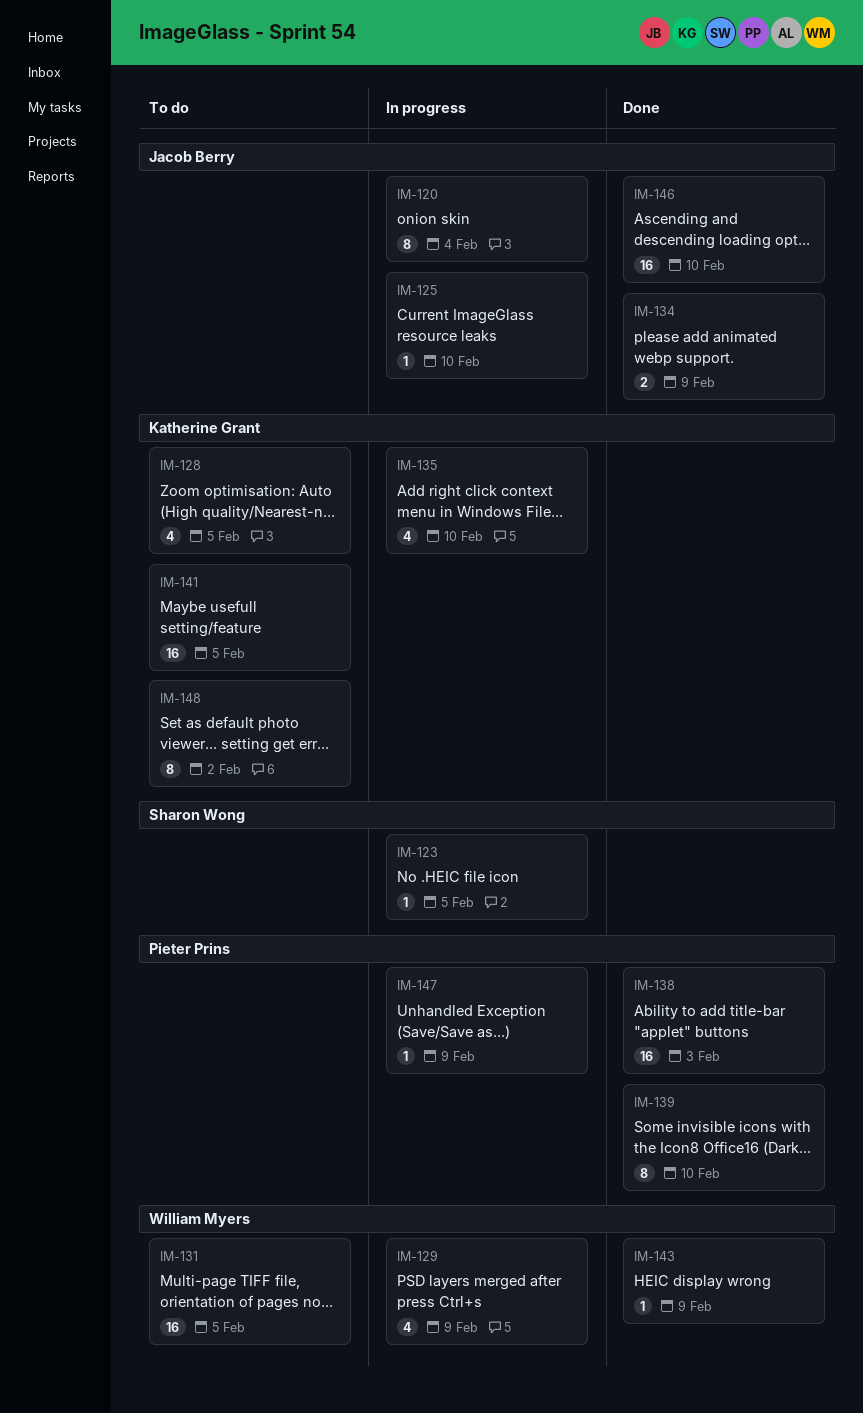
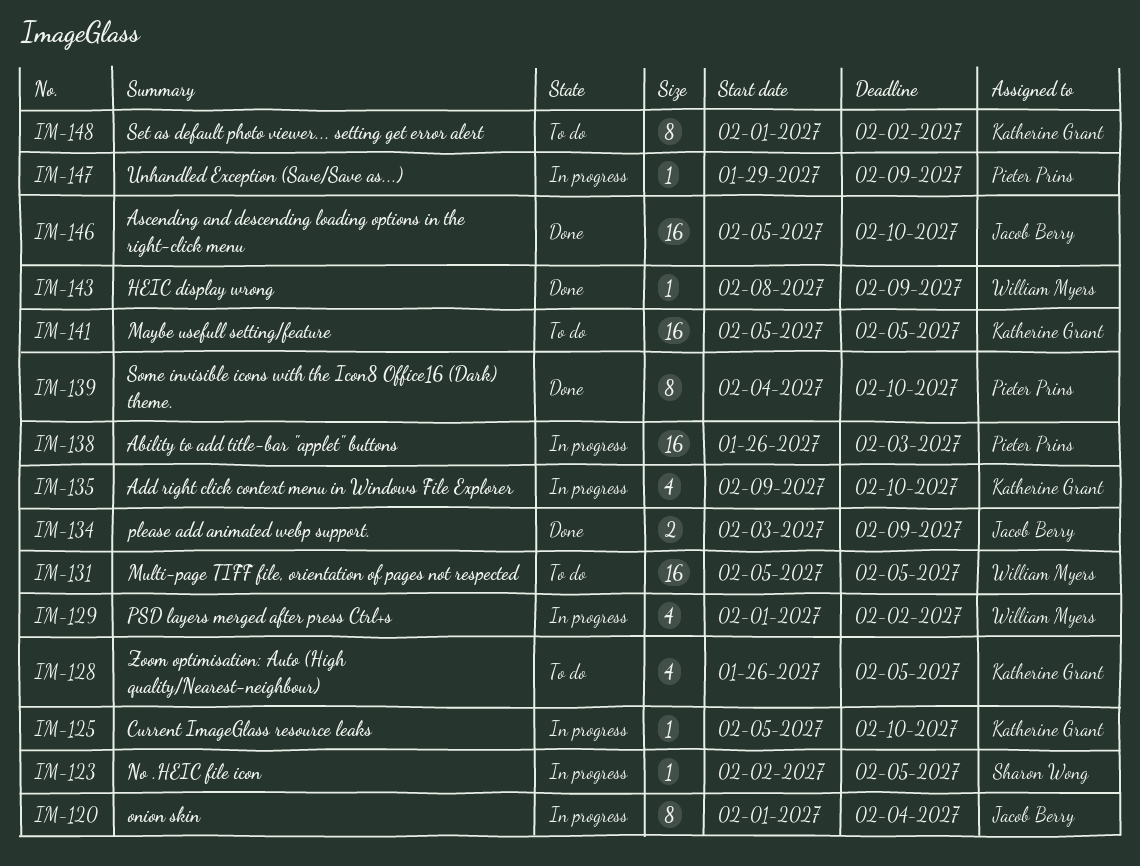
IM-125, owner: Jacob Berry -> Katherine Grant
IM-129, due: Feb 9 -> Feb 2
IM-138, status: Done -> In progress

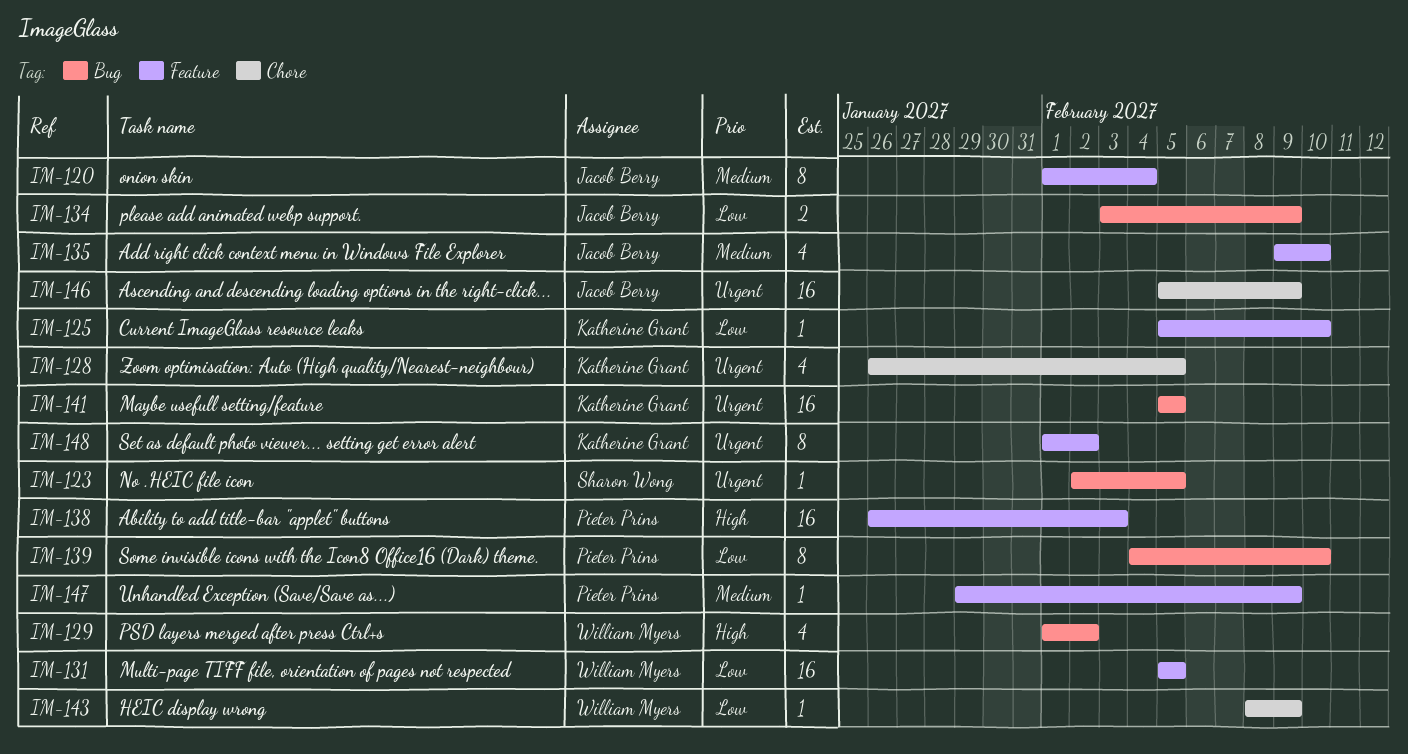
IM-135, owner: Katherine Grant -> Jacob Berry
IM-146, due: Feb 10 -> Feb 9

